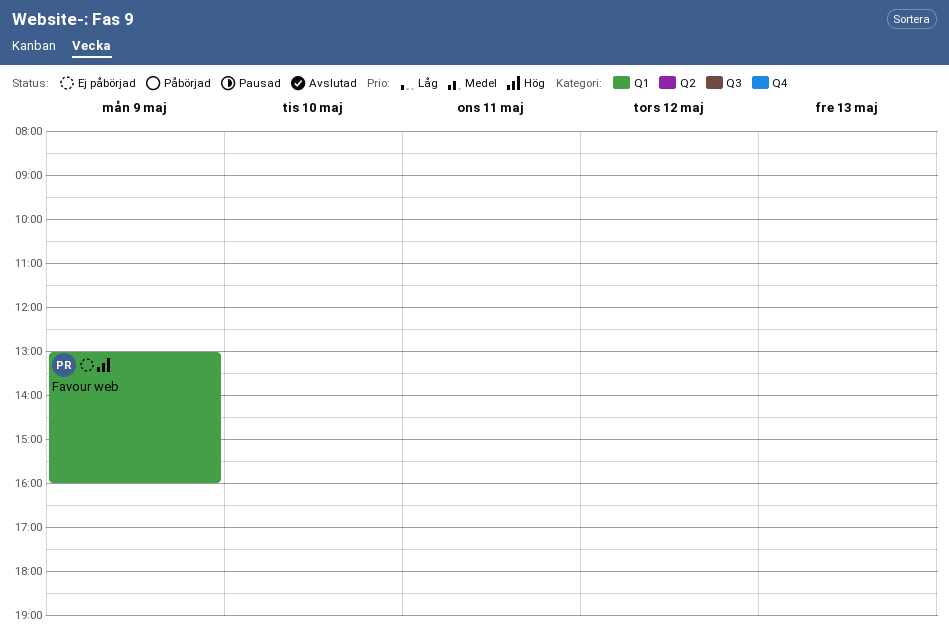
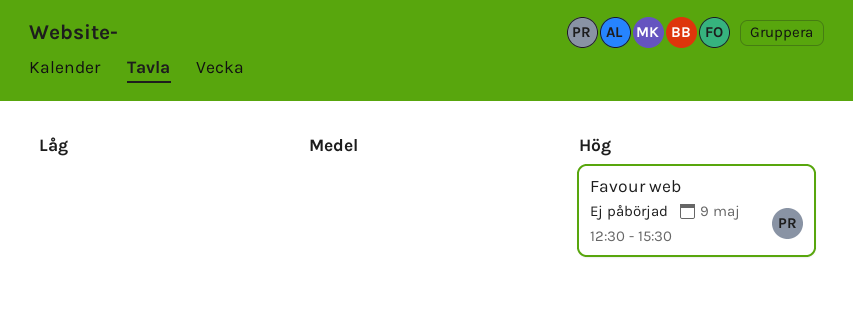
Favour web, begins: 13:00 -> 12:30
Favour web, ends: 16:00 -> 15:30

